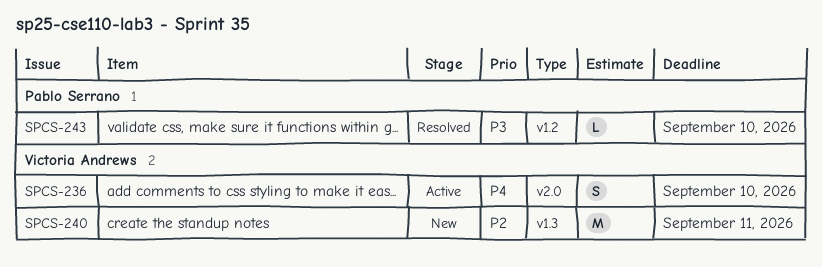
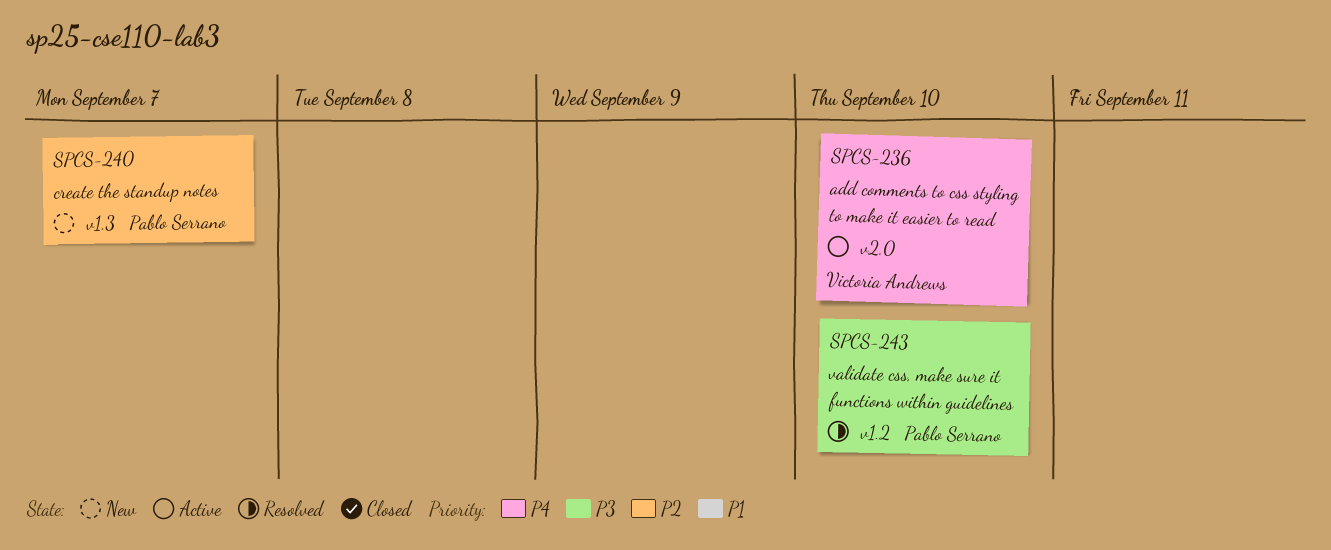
SPCS-240, owner: Victoria Andrews -> Pablo Serrano
SPCS-240, due: Sep 11 -> Sep 7

